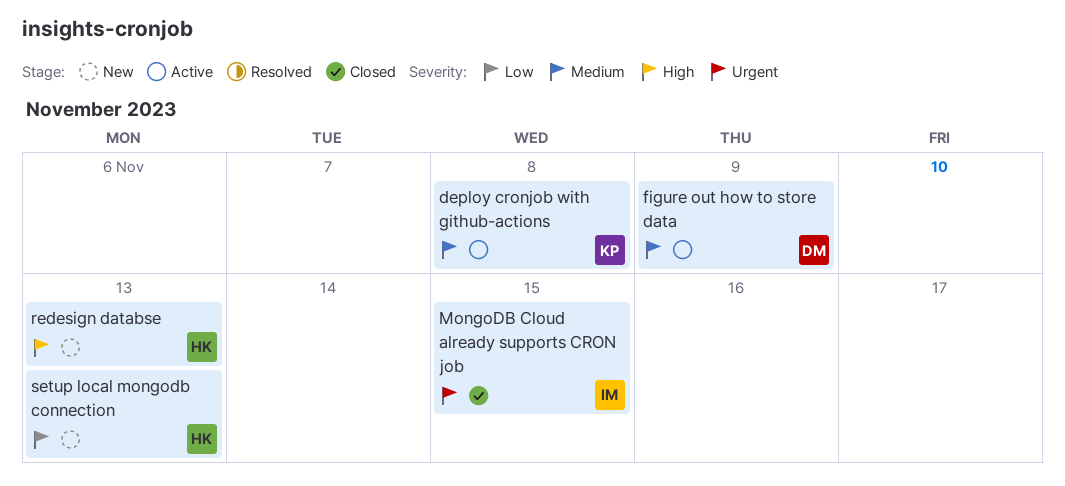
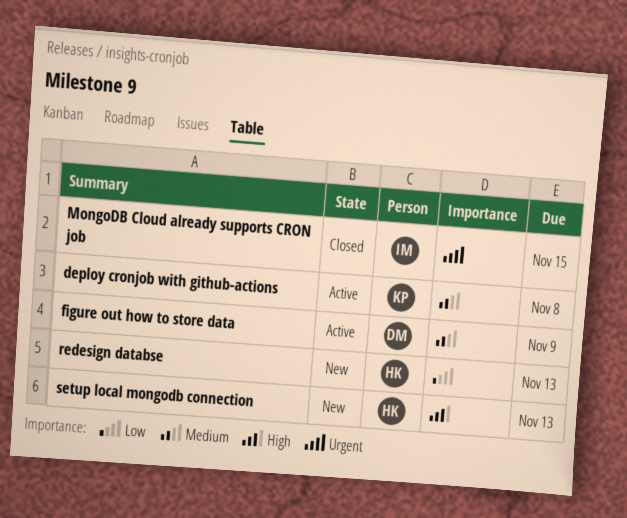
redesign databse, priority: High -> Low
setup local mongodb connection, priority: Low -> High

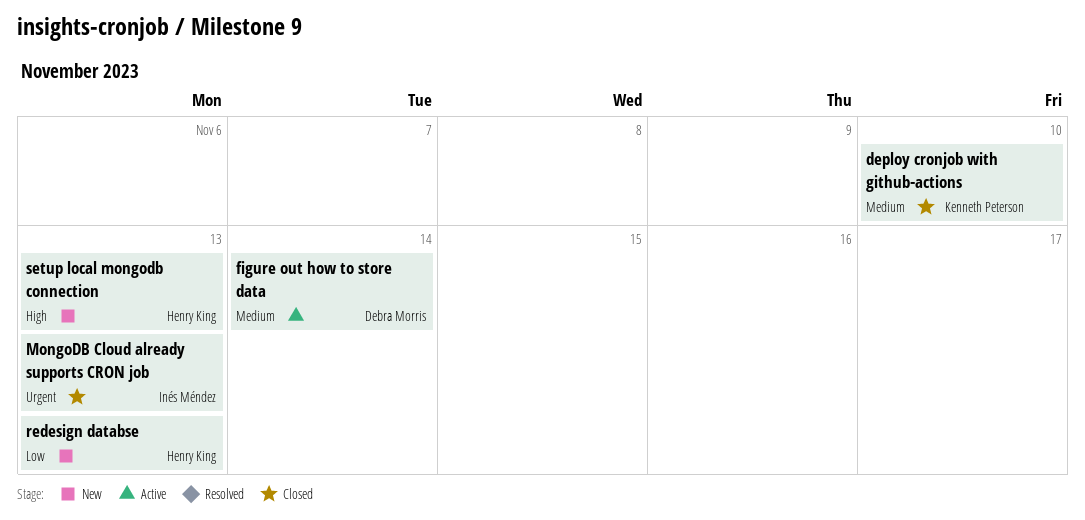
deploy cronjob with github-actions, status: Active -> Closed
deploy cronjob with github-actions, due: Nov 8 -> Nov 10
figure out how to store data, due: Nov 9 -> Nov 14
MongoDB Cloud already supports CRON job, due: Nov 15 -> Nov 13

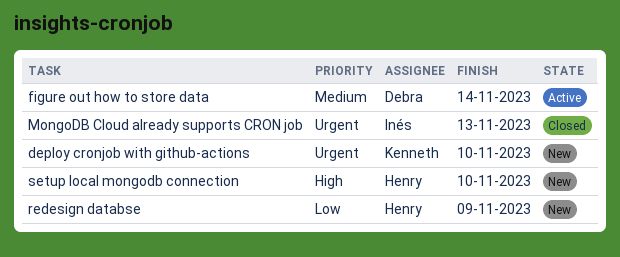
deploy cronjob with github-actions, status: Closed -> New
deploy cronjob with github-actions, priority: Medium -> Urgent
redesign databse, due: Nov 13 -> Nov 9
setup local mongodb connection, due: Nov 13 -> Nov 10

